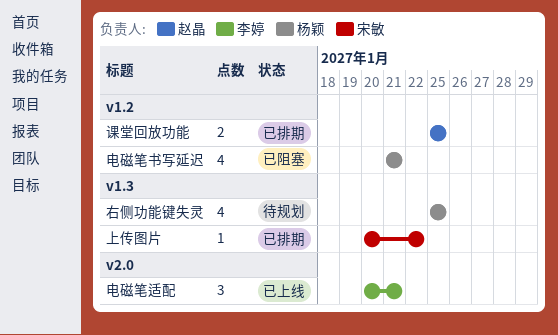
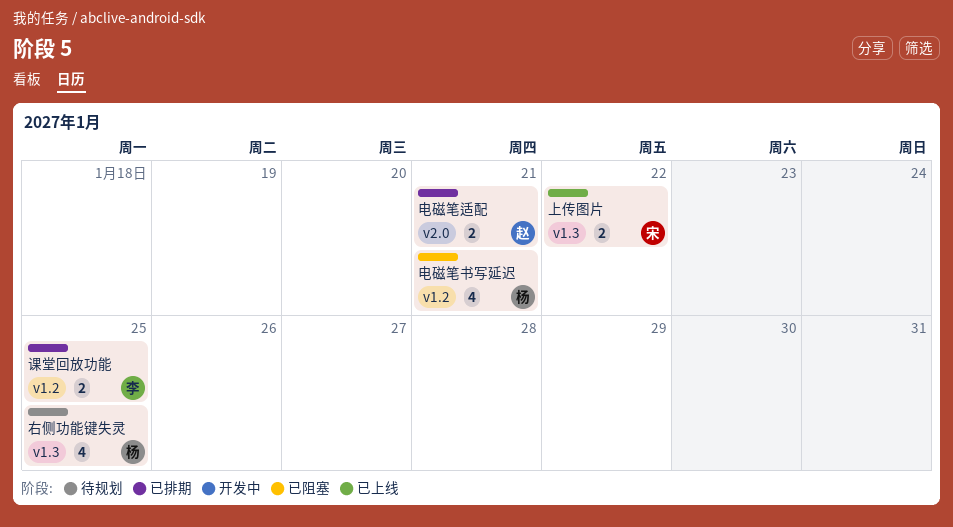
上传图片, status: 已排期 -> 已上线
上传图片, estimate: 1 -> 2
电磁笔适配, status: 已上线 -> 已排期
电磁笔适配, owner: 李婷 -> 赵晶
电磁笔适配, estimate: 3 -> 2
课堂回放功能, owner: 赵晶 -> 李婷

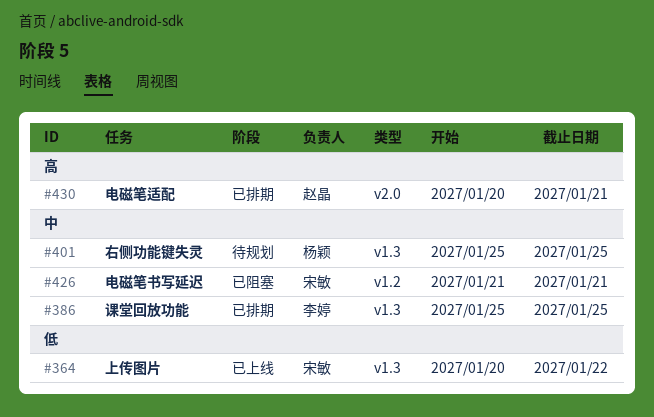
电磁笔书写延迟, owner: 杨颖 -> 宋敏
课堂回放功能, label: v1.2 -> v1.3

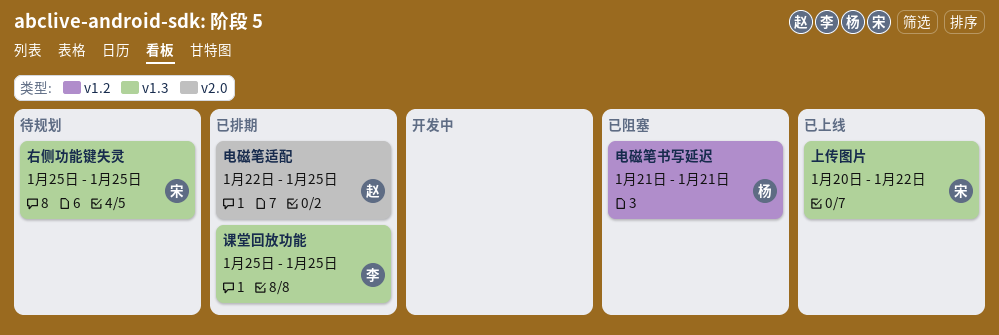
右侧功能键失灵, owner: 杨颖 -> 宋敏
电磁笔书写延迟, owner: 宋敏 -> 杨颖
电磁笔适配, start: Jan 20 -> Jan 22
电磁笔适配, due: Jan 21 -> Jan 25

